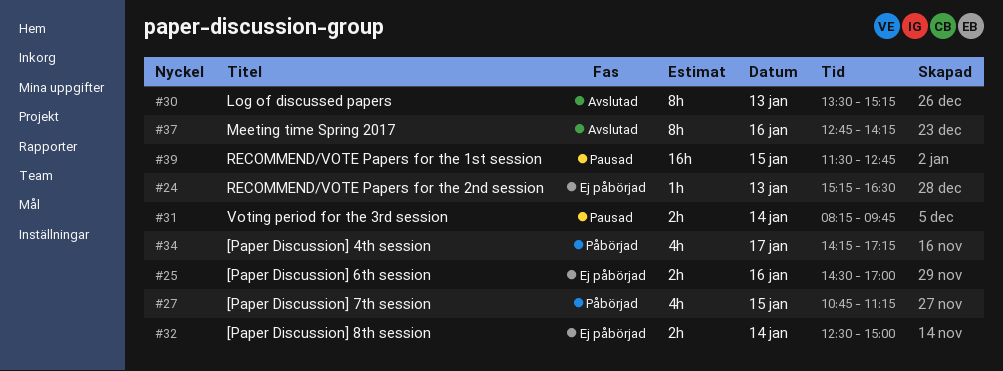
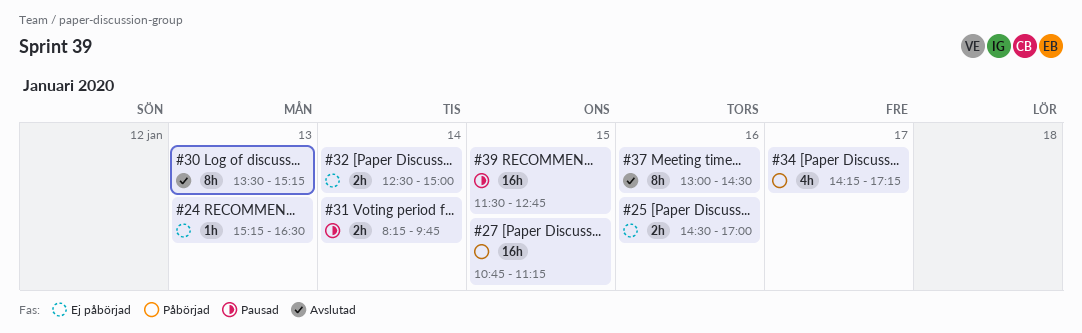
#27, estimate: 4h -> 16h
#37, begins: 12:45 -> 13:00
#37, ends: 14:15 -> 14:30

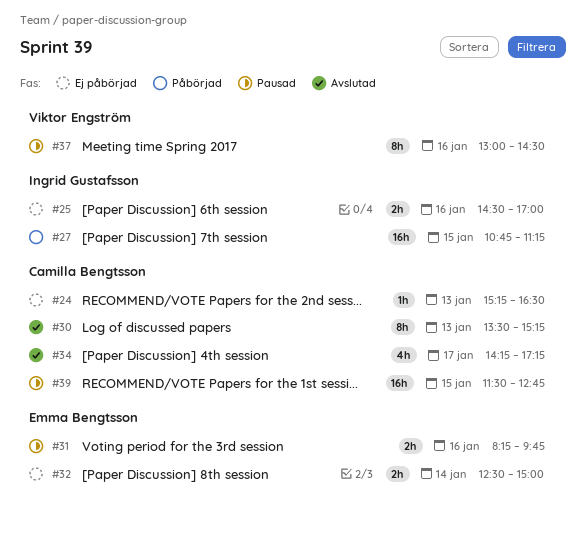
#31, day: Jan 14 -> Jan 16
#34, status: Påbörjad -> Avslutad
#37, status: Avslutad -> Pausad

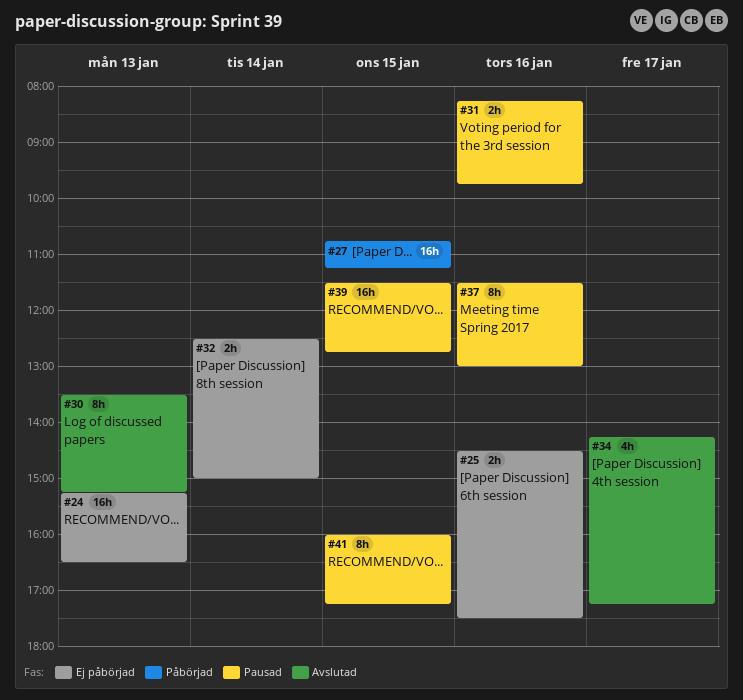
#24, estimate: 1h -> 16h
#25, ends: 17:00 -> 17:30
#37, begins: 13:00 -> 11:30
#37, ends: 14:30 -> 13:00
#41: none -> present

